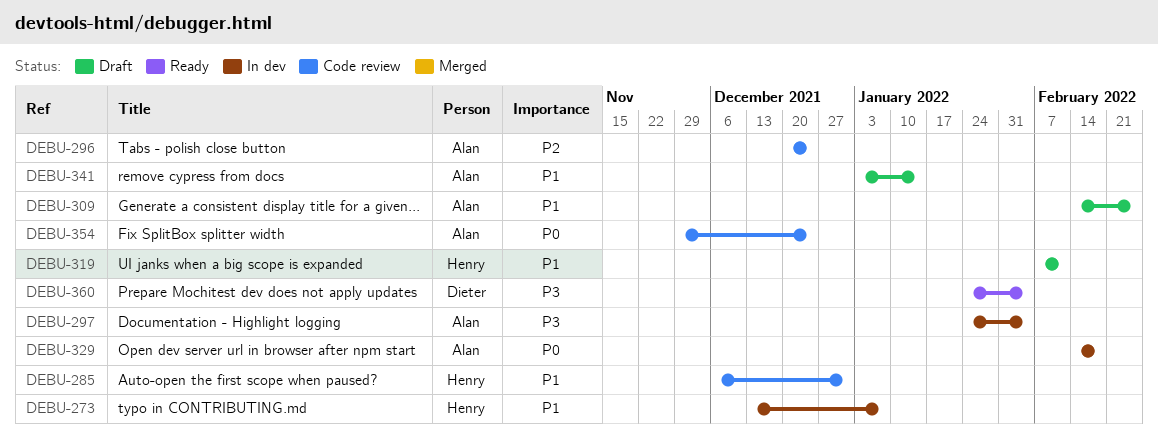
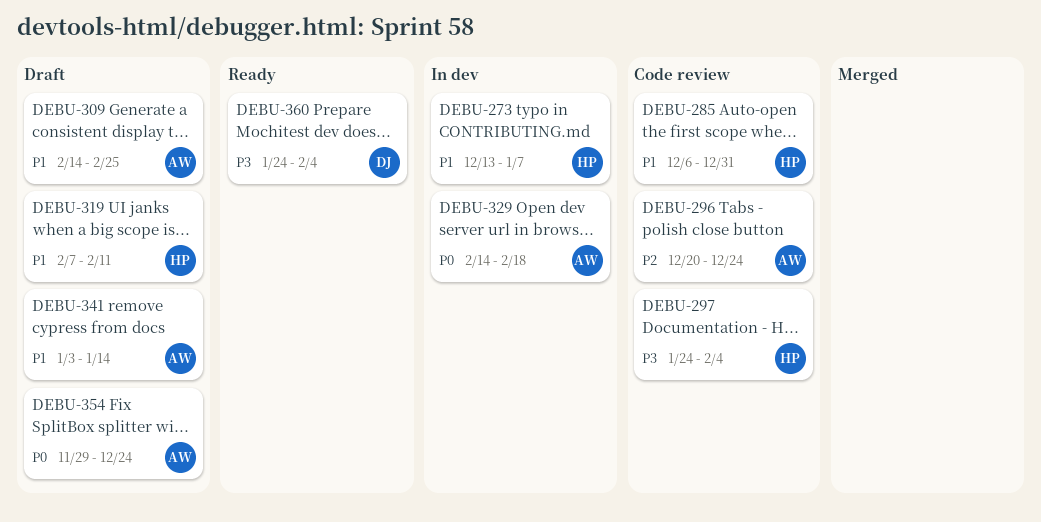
DEBU-297, status: In dev -> Code review
DEBU-297, owner: Alan -> Henry
DEBU-354, status: Code review -> Draft

